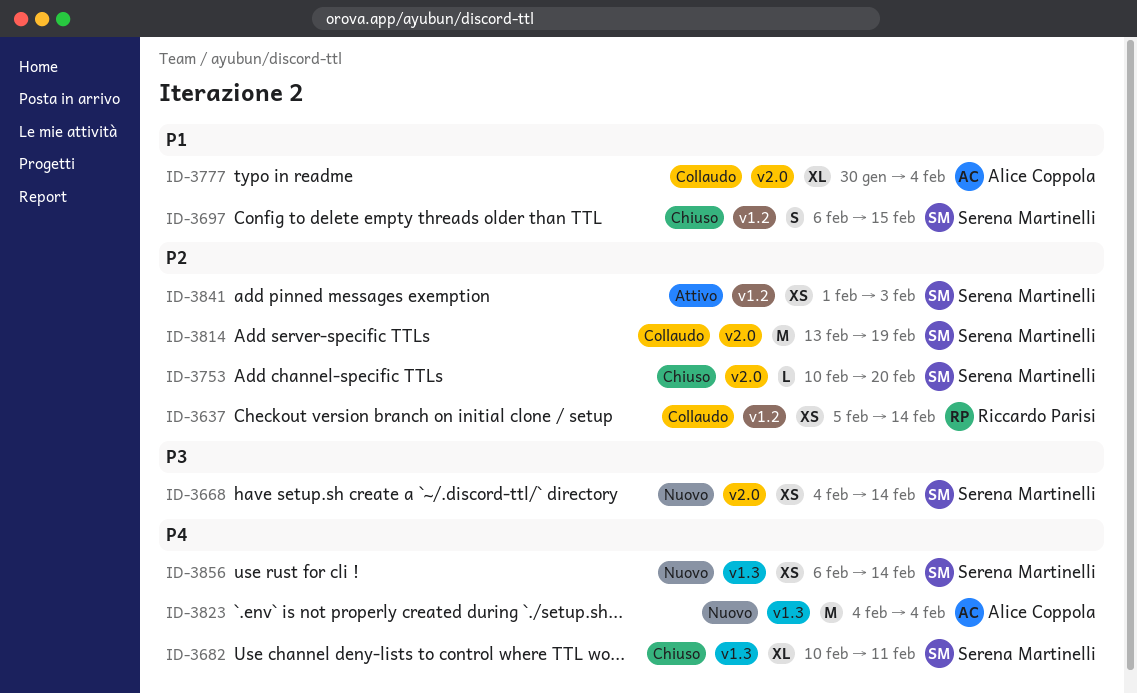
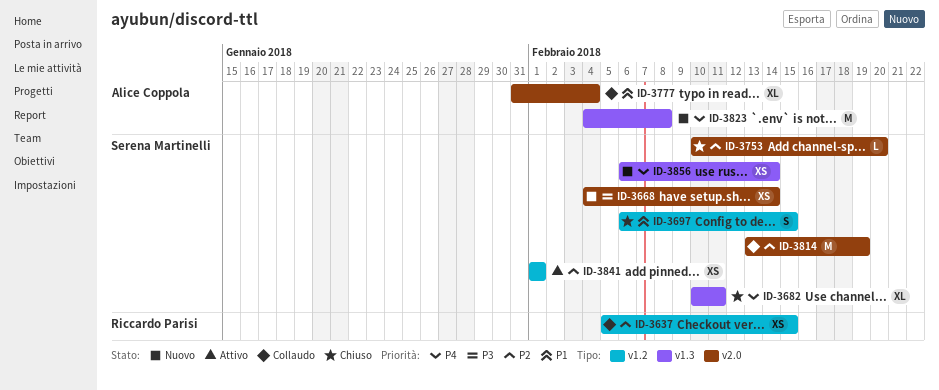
ID-3637, due: Feb 14 -> Feb 15
ID-3777, start: Jan 30 -> Jan 31
ID-3823, due: Feb 4 -> Feb 8
ID-3841, due: Feb 3 -> Feb 1

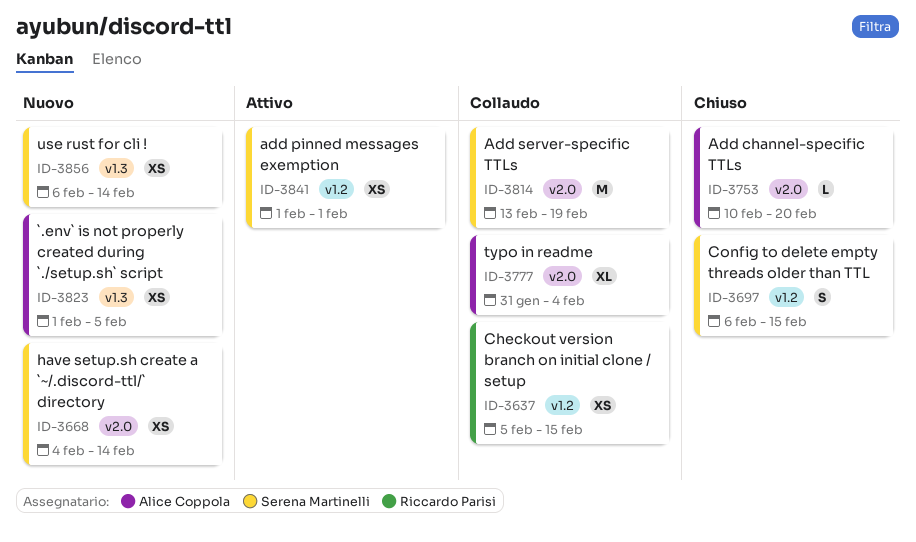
ID-3682: present -> none
ID-3753, owner: Serena Martinelli -> Alice Coppola
ID-3823, estimate: M -> XS
ID-3823, start: Feb 4 -> Feb 1
ID-3823, due: Feb 8 -> Feb 5

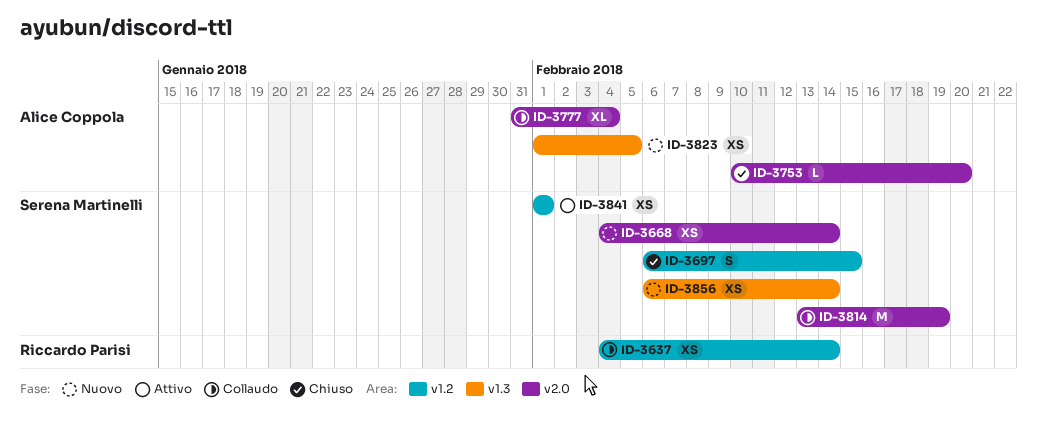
ID-3637, start: Feb 5 -> Feb 4
ID-3637, due: Feb 15 -> Feb 14

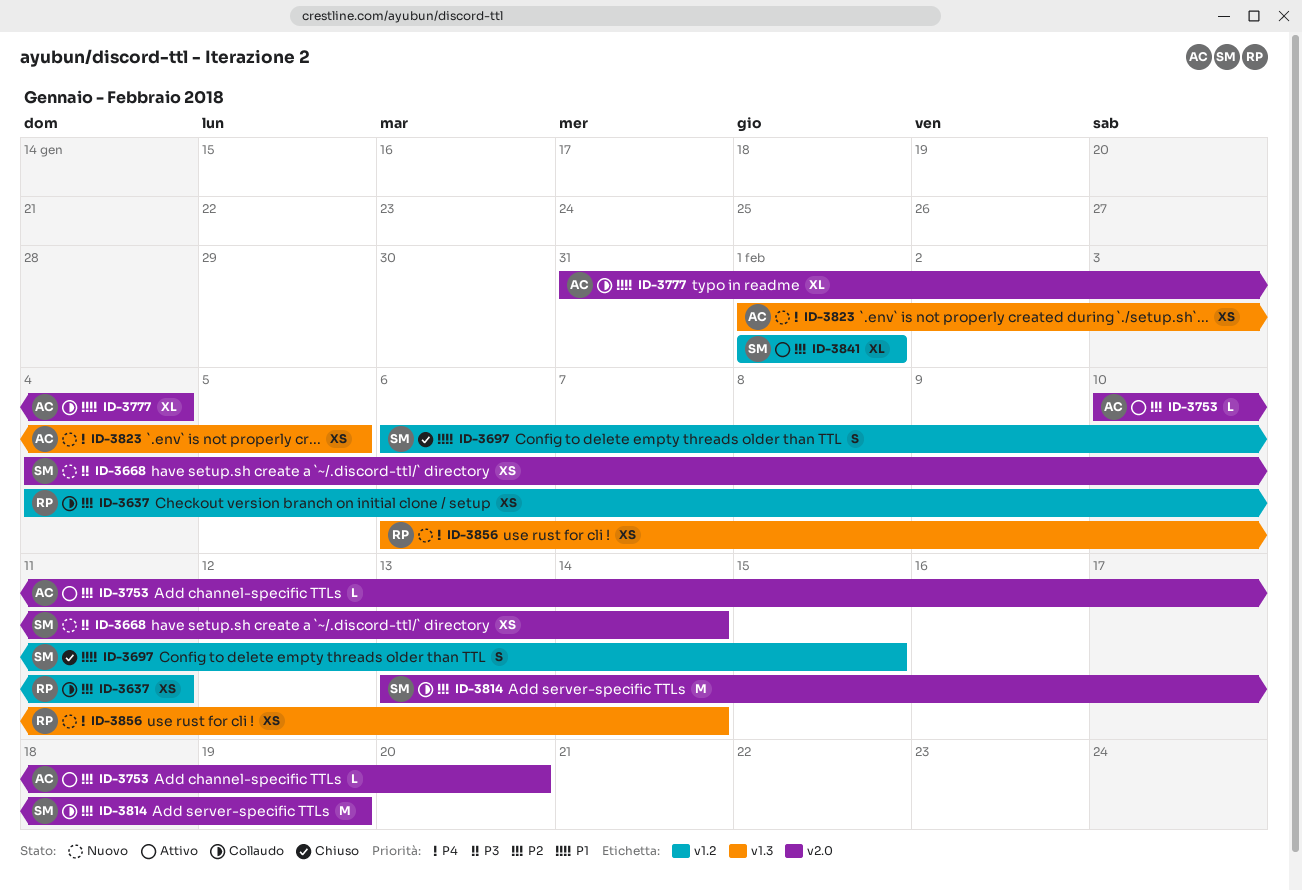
ID-3637, due: Feb 14 -> Feb 11
ID-3753, status: Chiuso -> Attivo
ID-3841, estimate: XS -> XL
ID-3856, owner: Serena Martinelli -> Riccardo Parisi

